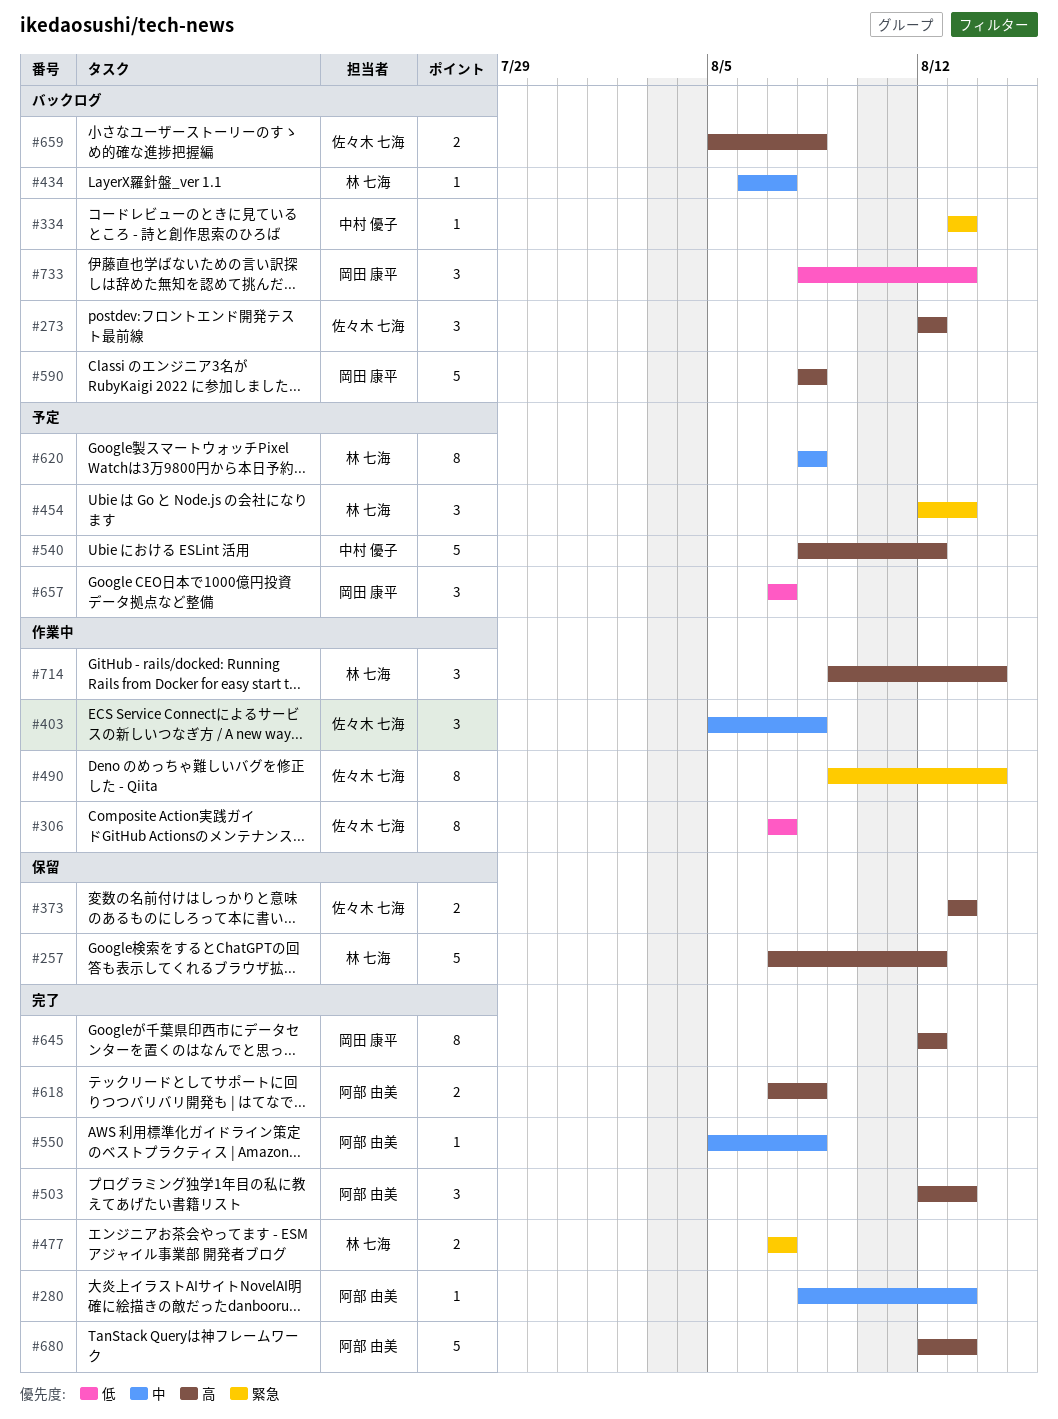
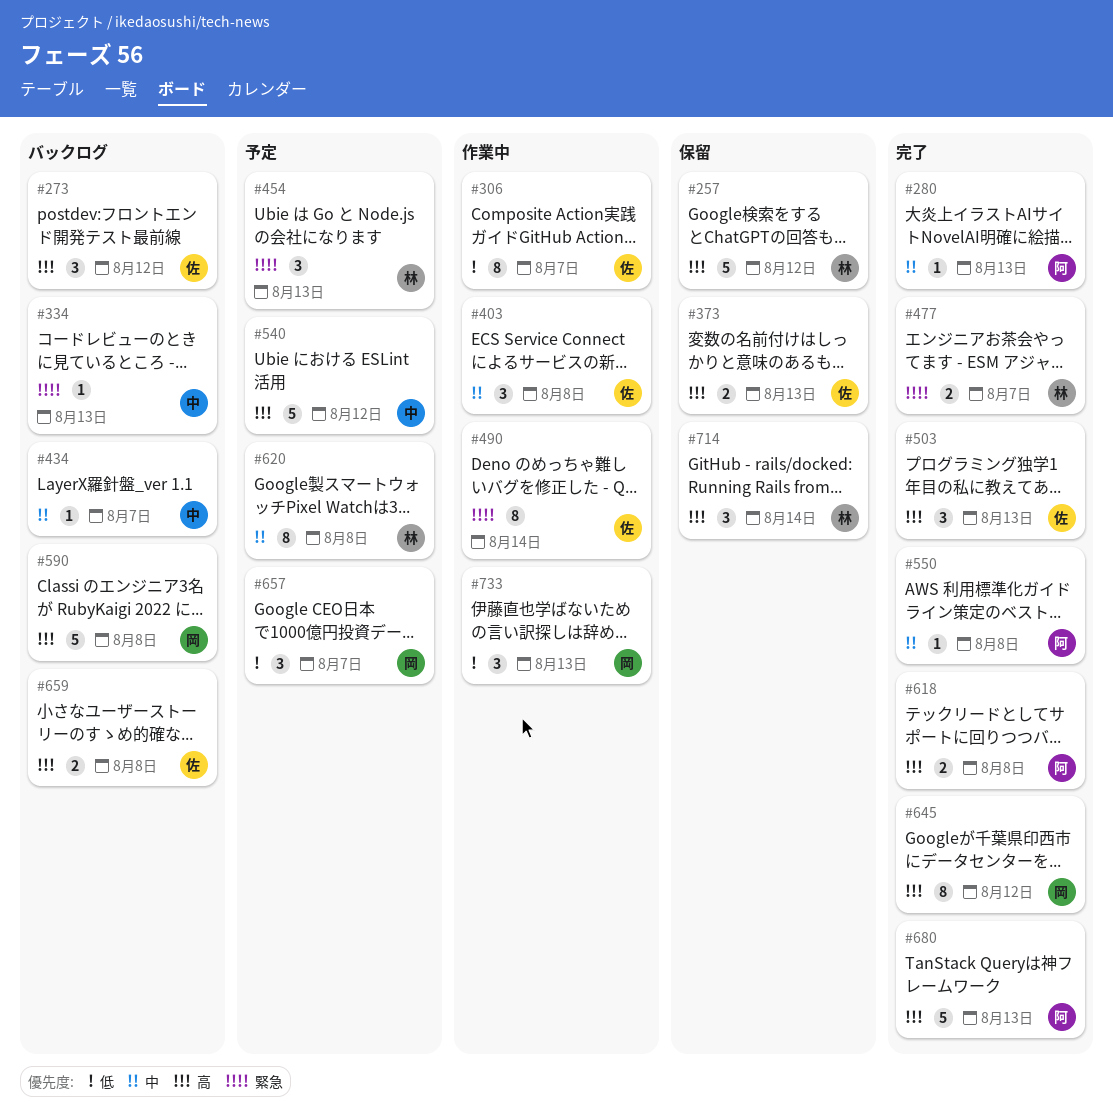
#434, owner: 林 七海 -> 中村 優子
#503, owner: 阿部 由美 -> 佐々木 七海
#714, status: 作業中 -> 保留
#733, status: バックログ -> 作業中

